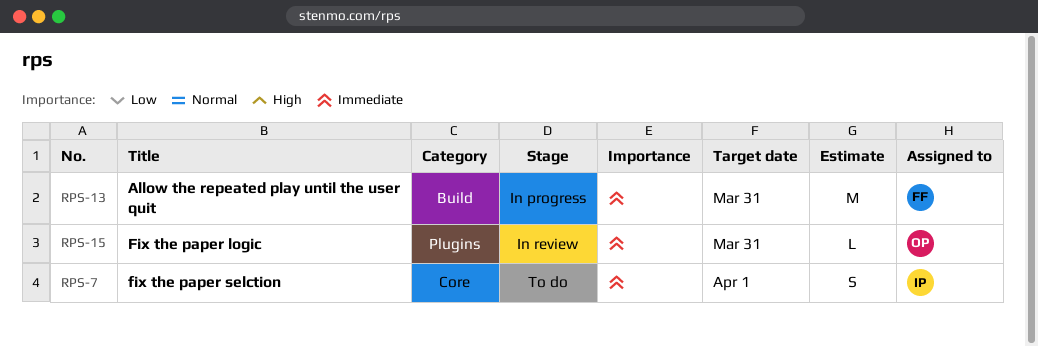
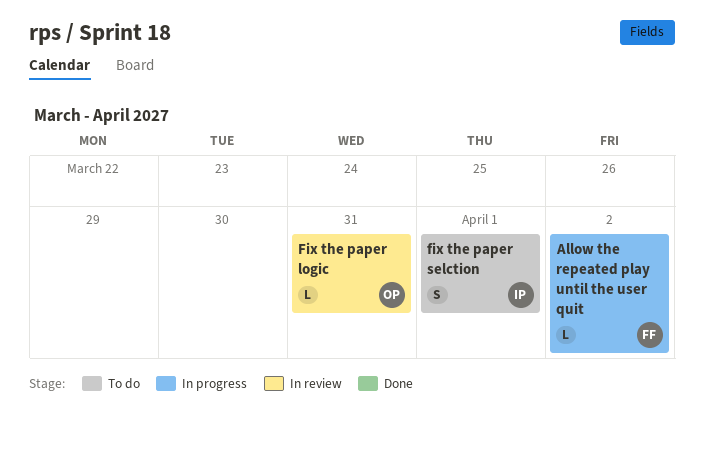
Allow the repeated play until the user quit, estimate: M -> L
Allow the repeated play until the user quit, due: Mar 31 -> Apr 2

